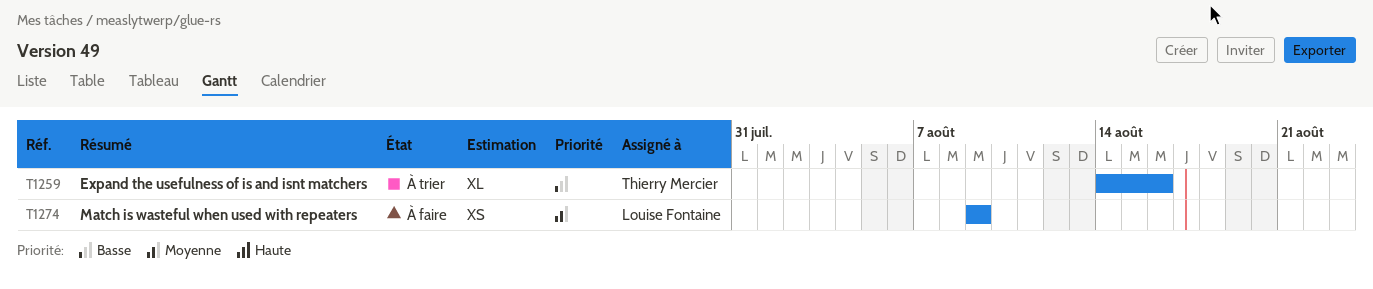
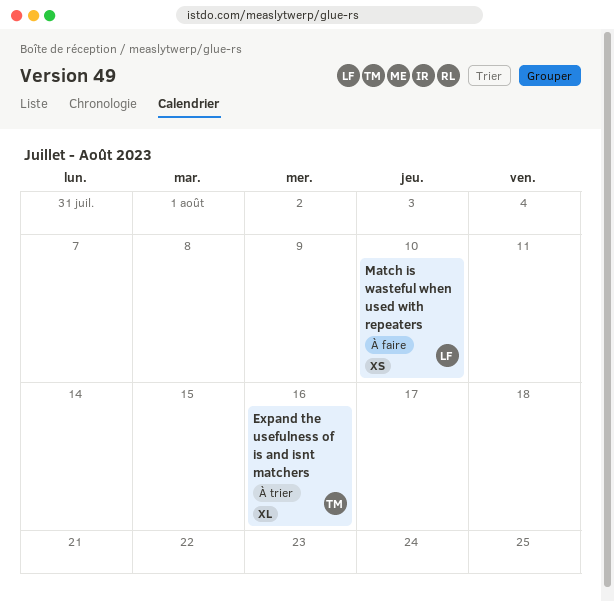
Match is wasteful when used with repeaters, due: Aug 9 -> Aug 10

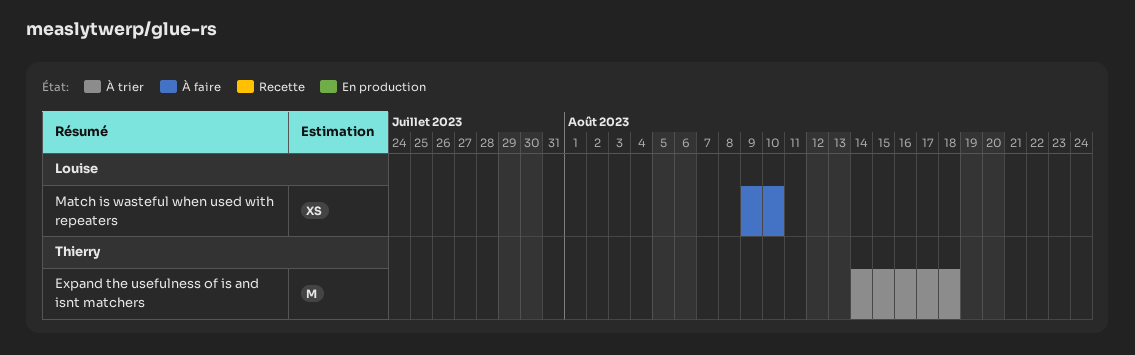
Expand the usefulness of is and isnt matchers, estimate: XL -> M
Expand the usefulness of is and isnt matchers, due: Aug 16 -> Aug 18

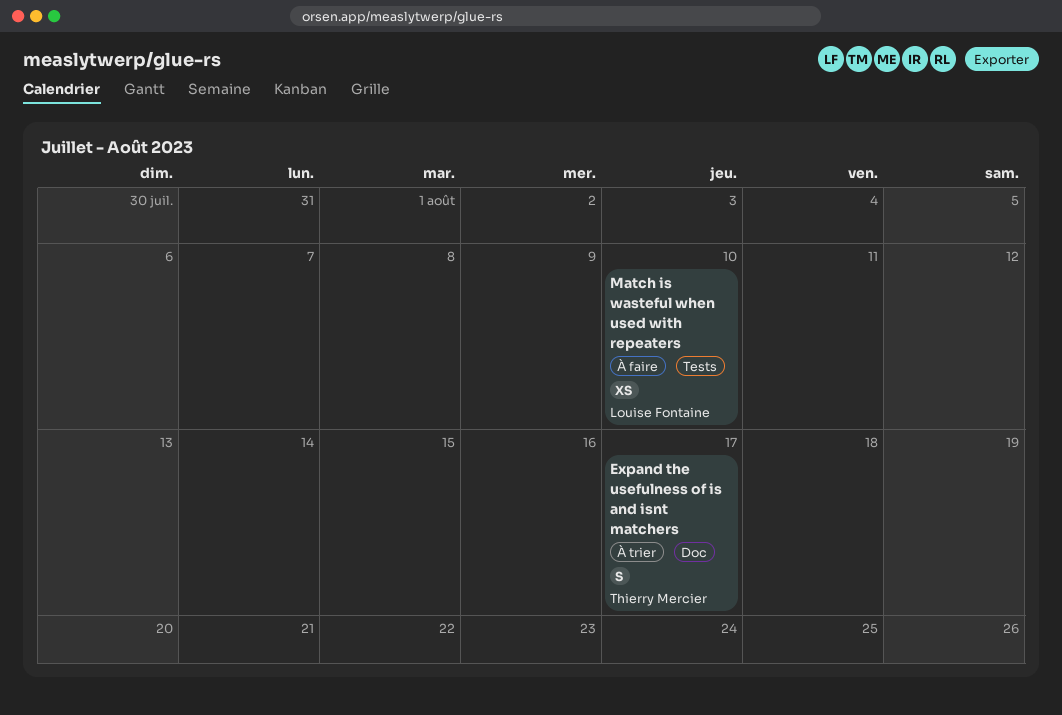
Expand the usefulness of is and isnt matchers, estimate: M -> S
Expand the usefulness of is and isnt matchers, due: Aug 18 -> Aug 17

